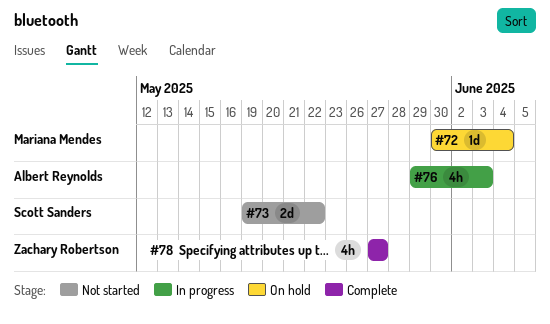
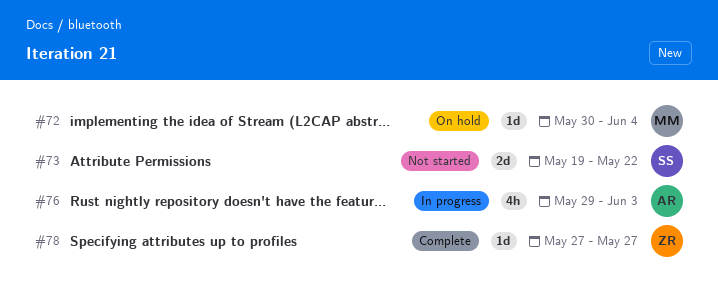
#78, estimate: 4h -> 1d

